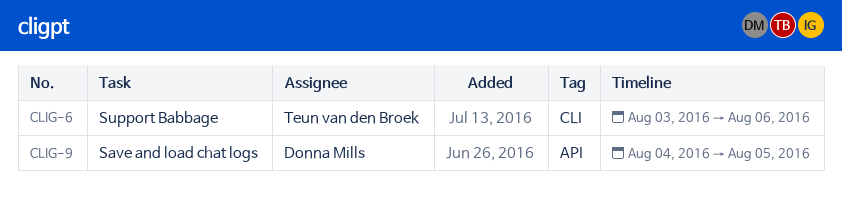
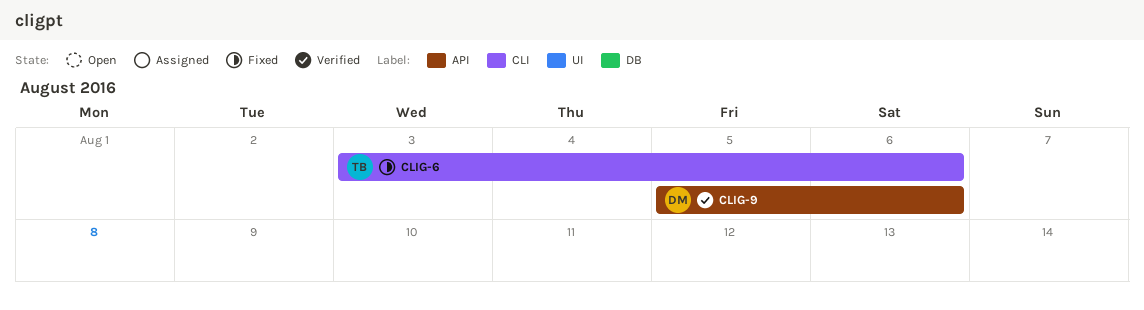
CLIG-9, start: Aug 4 -> Aug 5
CLIG-9, due: Aug 5 -> Aug 6

